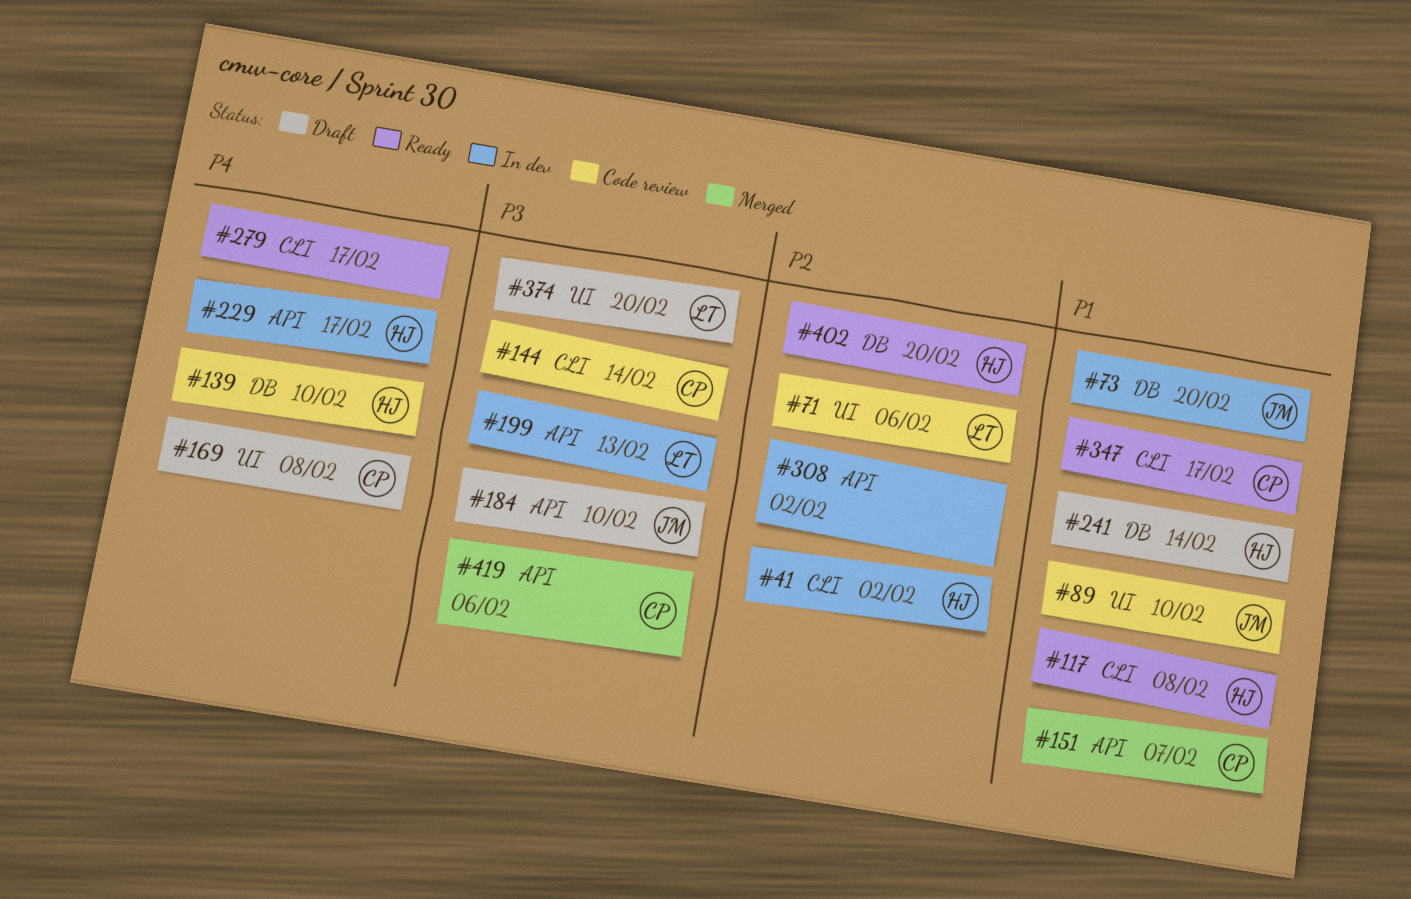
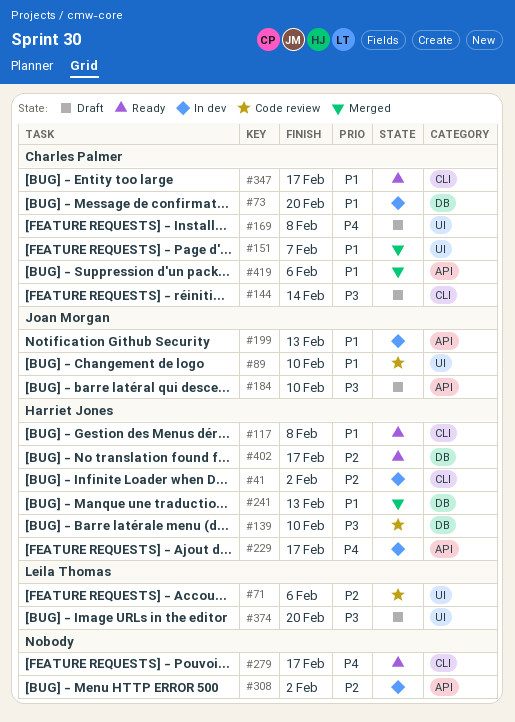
#73, owner: Joan Morgan -> Charles Palmer
#139, priority: P4 -> P3
#144, status: Code review -> Draft
#151, label: API -> UI
#199, owner: Leila Thomas -> Joan Morgan
#199, priority: P3 -> P1
#241, status: Draft -> Merged
#241, due: Feb 14 -> Feb 13
#402, due: Feb 20 -> Feb 17
#419, priority: P3 -> P1

